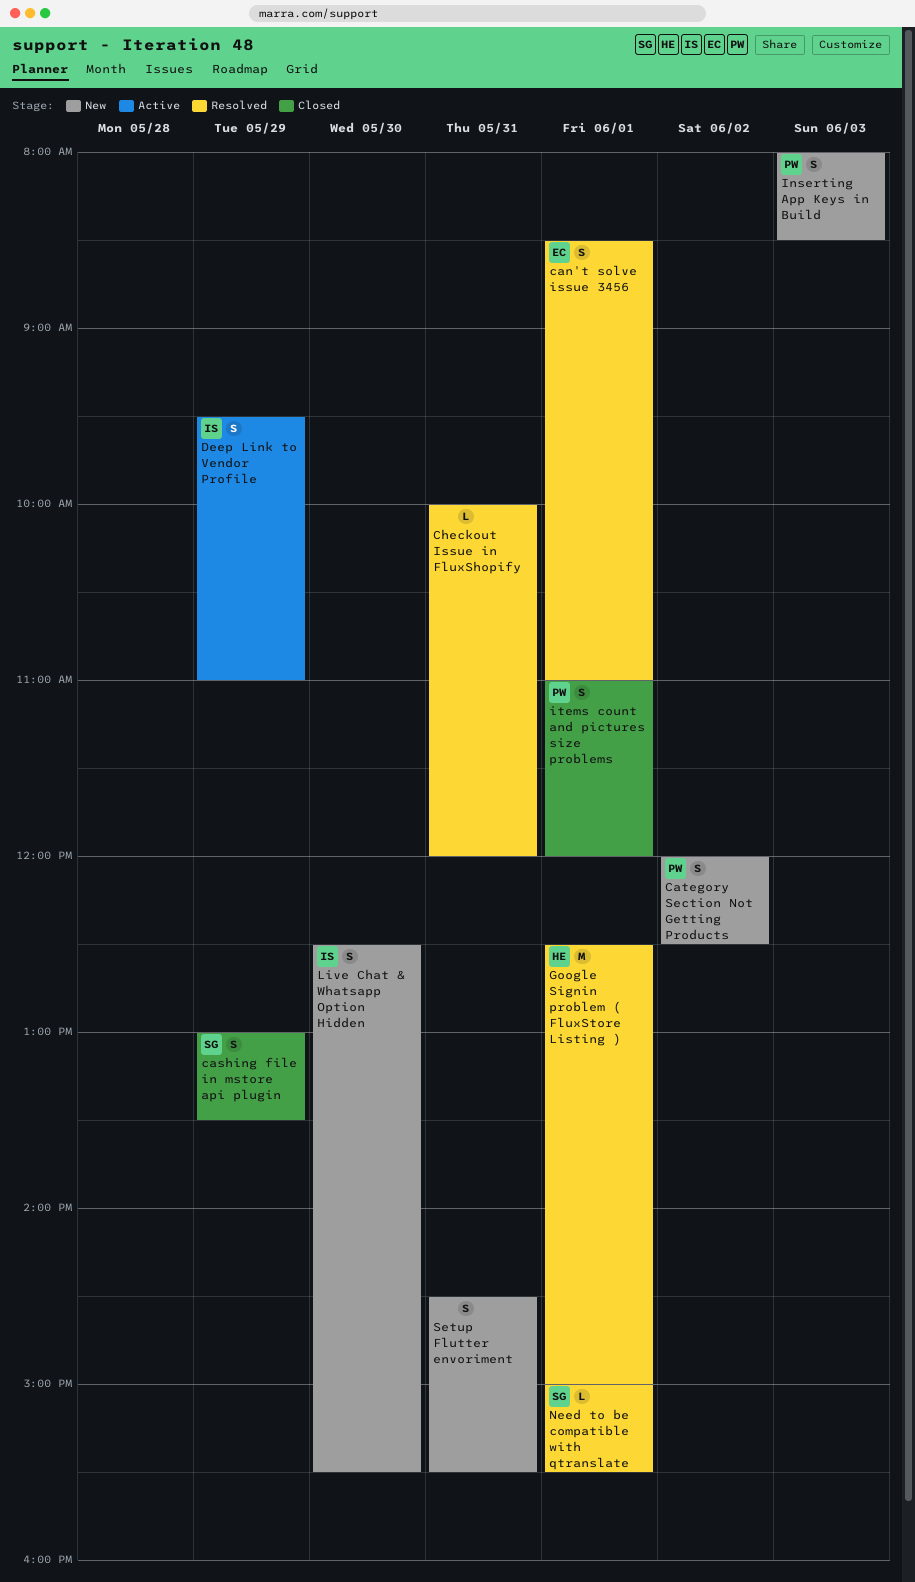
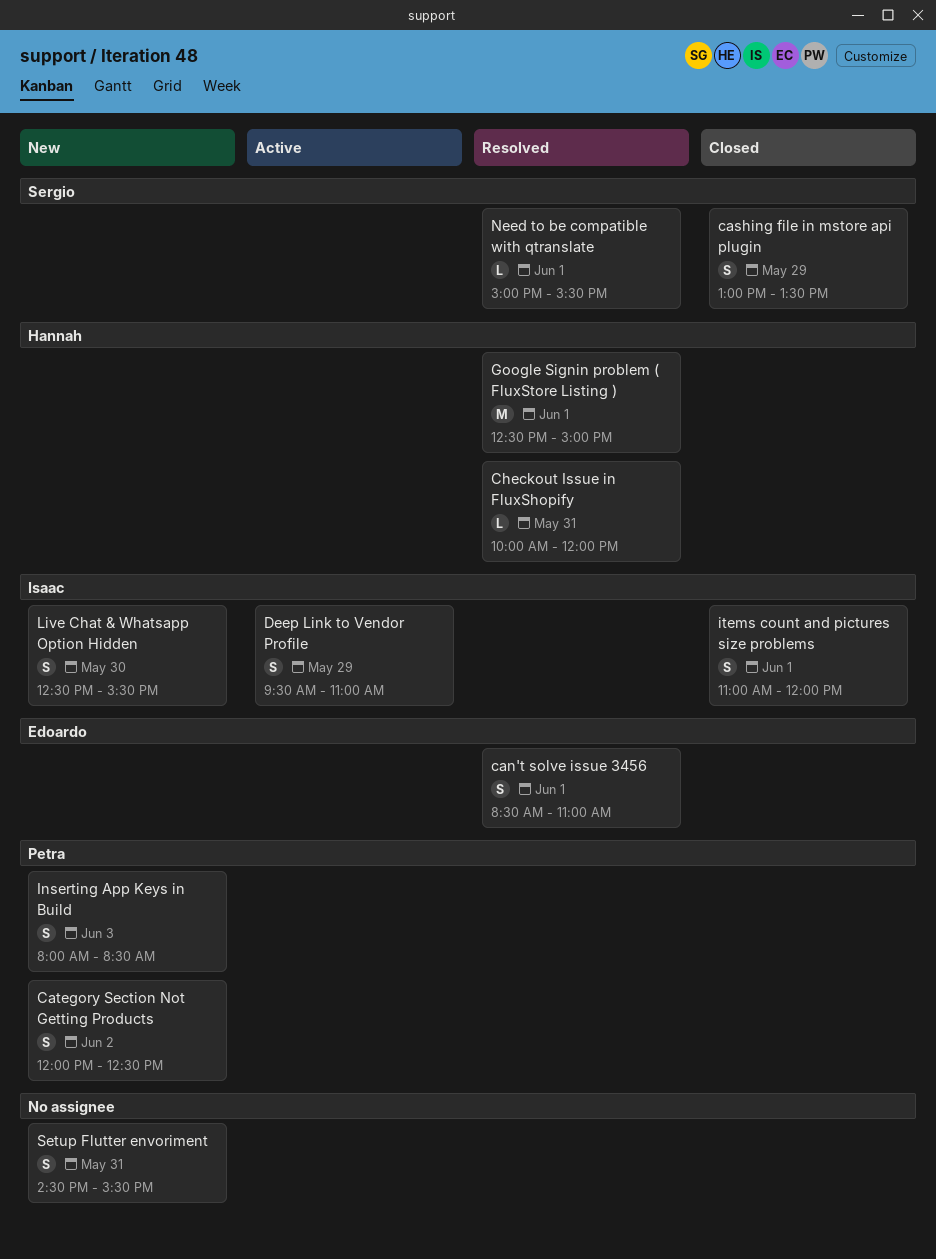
Checkout Issue in FluxShopify, owner: none -> Hannah
items count and pictures size problems, owner: Petra -> Isaac

